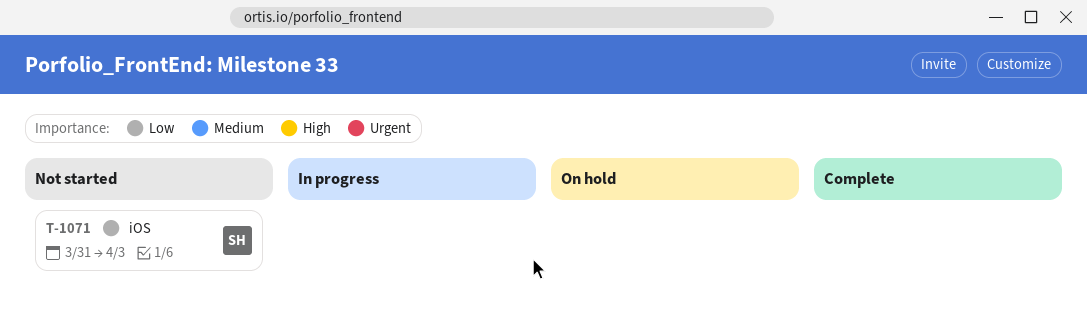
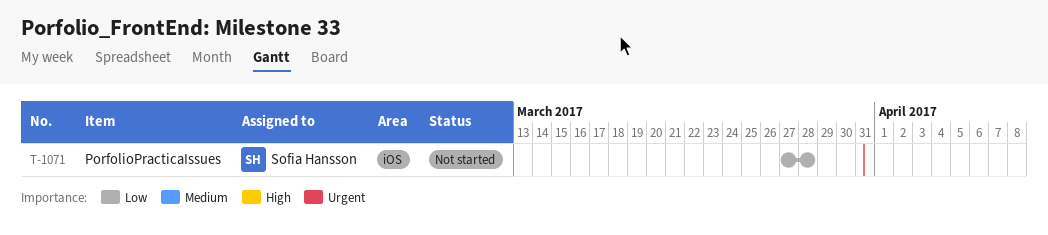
T-1071, start: Mar 31 -> Mar 27
T-1071, due: Apr 3 -> Mar 28

